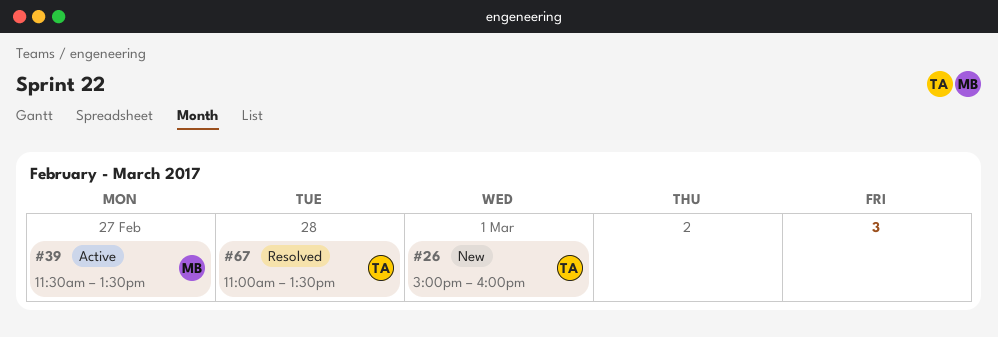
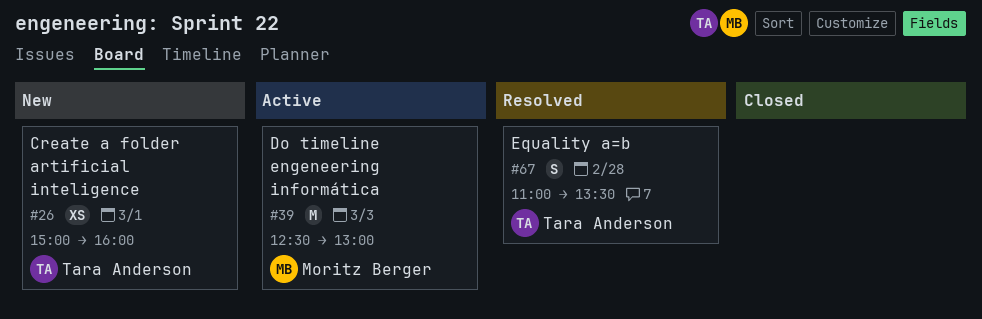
#39, day: Feb 27 -> Mar 3
#39, begins: 11:30 -> 12:30
#39, ends: 13:30 -> 13:00

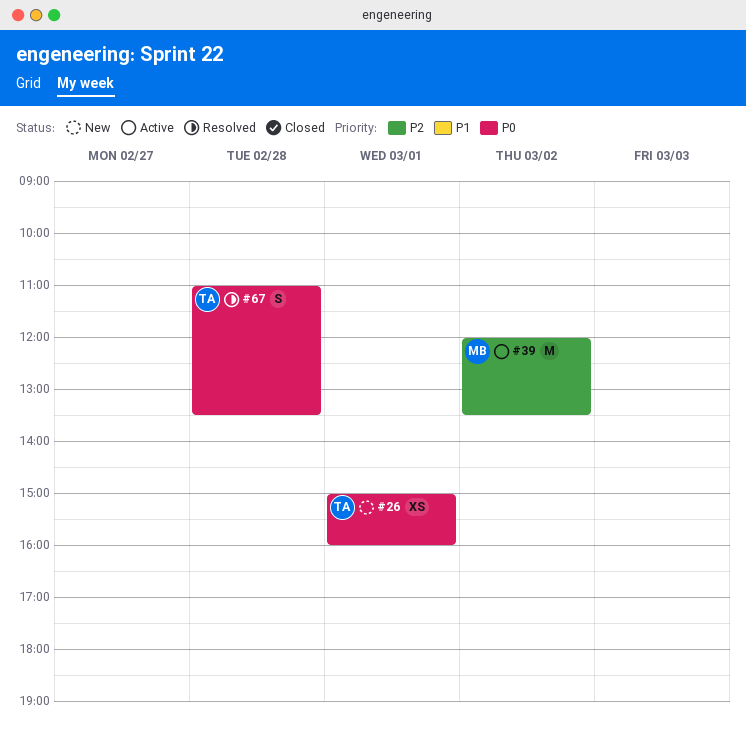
#39, day: Mar 3 -> Mar 2
#39, begins: 12:30 -> 12:00
#39, ends: 13:00 -> 13:30

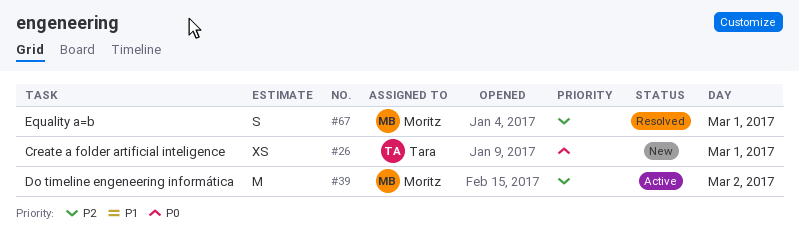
#67, owner: Tara -> Moritz
#67, priority: P0 -> P2
#67, day: Feb 28 -> Mar 1

